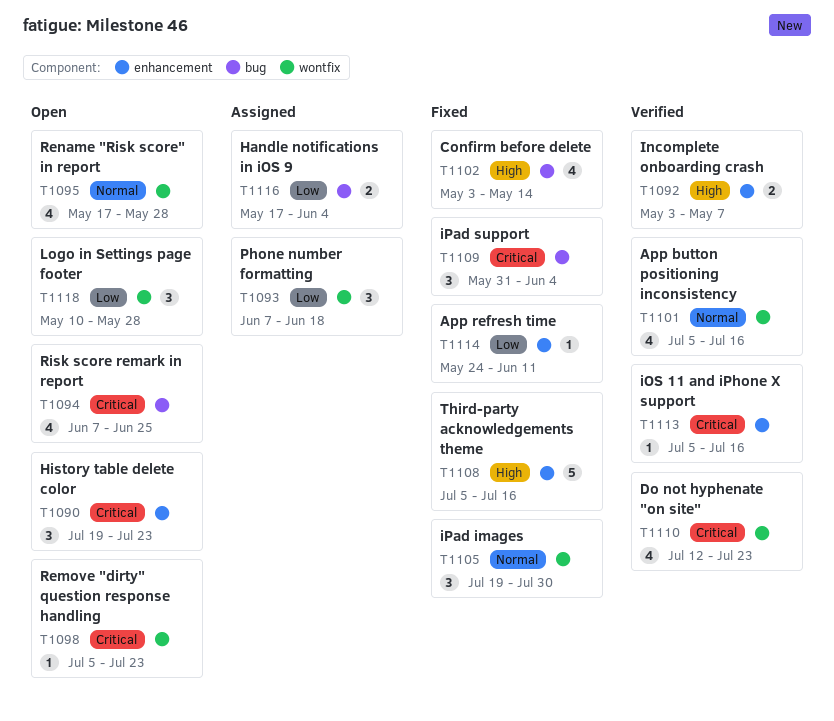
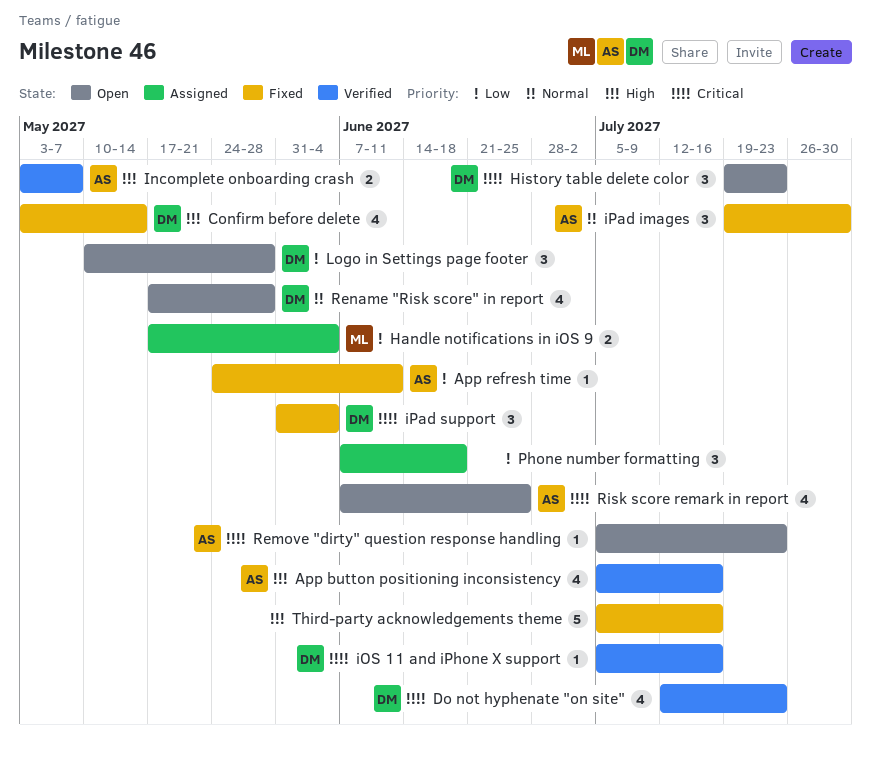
App button positioning inconsistency, priority: Normal -> High

